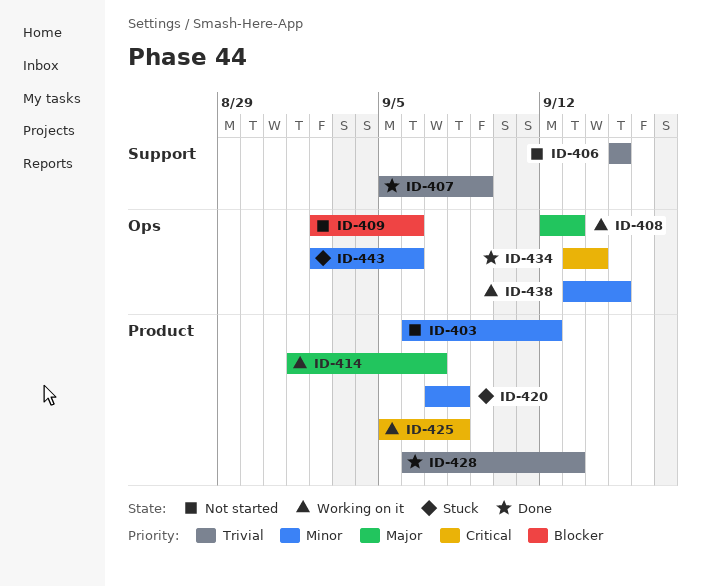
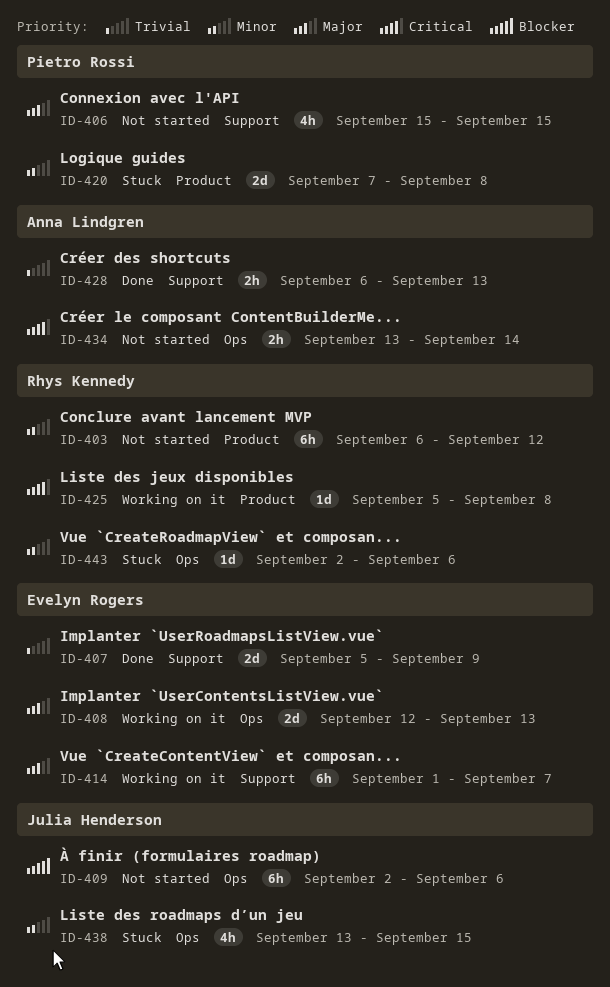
ID-406, priority: Trivial -> Major
ID-414, label: Product -> Support
ID-428, label: Product -> Support
ID-434, status: Done -> Not started
ID-438, status: Working on it -> Stuck

